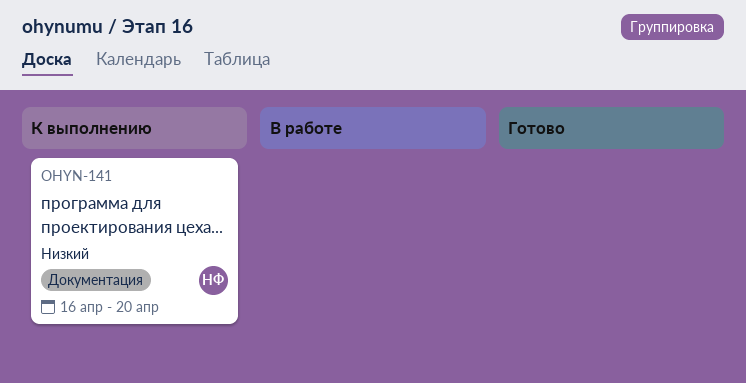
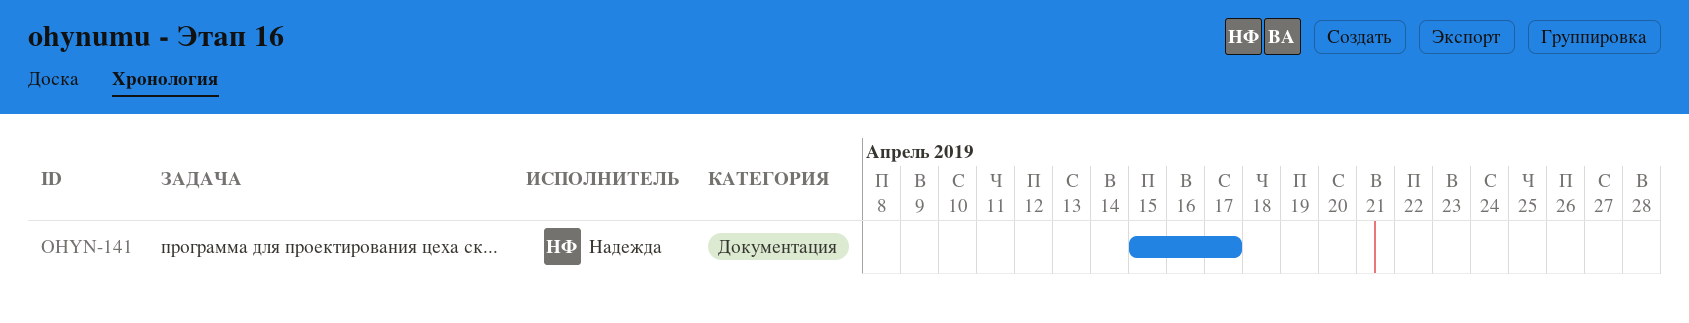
OHYN-141, start: Apr 16 -> Apr 15
OHYN-141, due: Apr 20 -> Apr 17

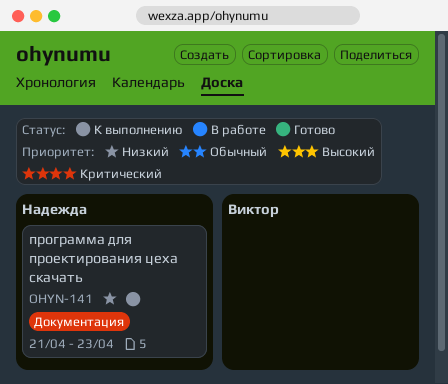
OHYN-141, start: Apr 15 -> Apr 21
OHYN-141, due: Apr 17 -> Apr 23

